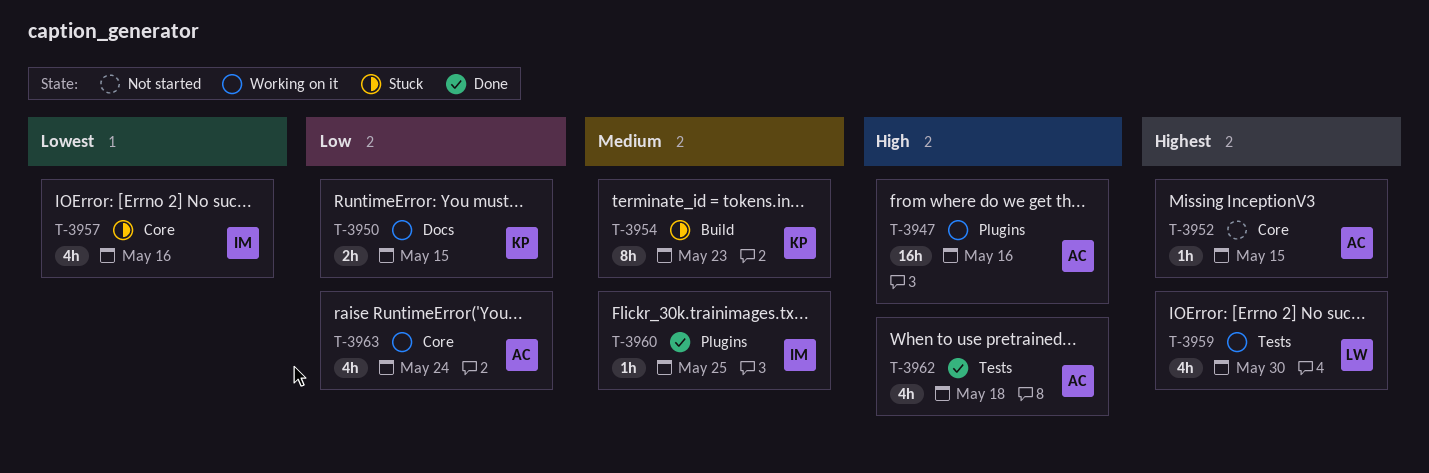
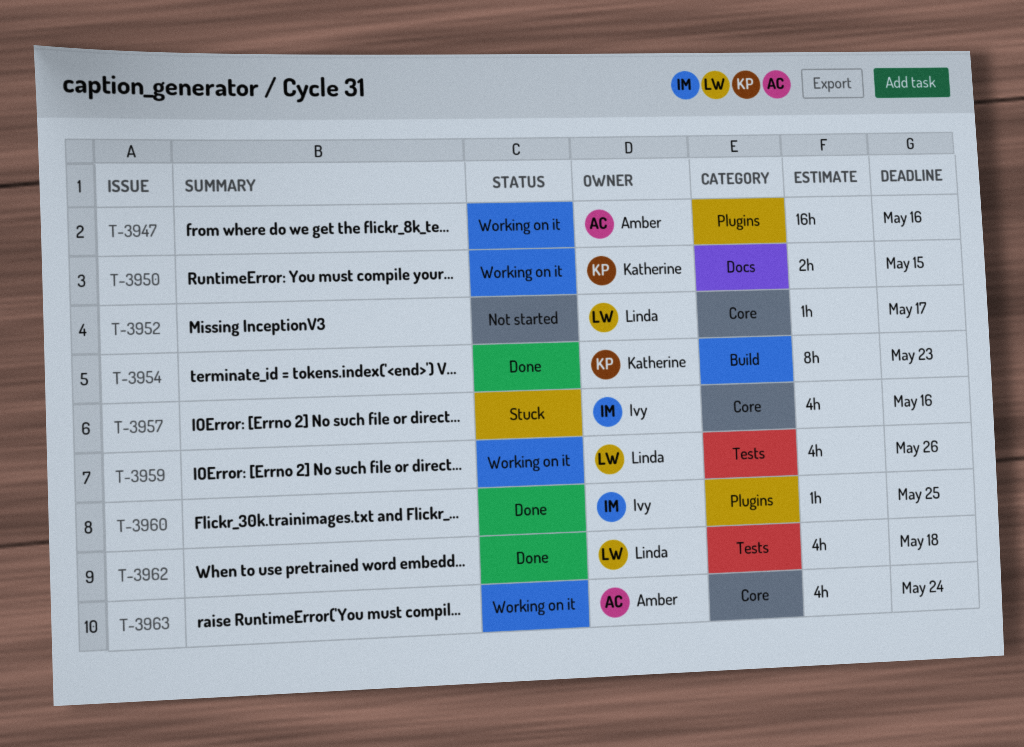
T-3952, owner: Amber -> Linda
T-3952, due: May 15 -> May 17
T-3954, status: Stuck -> Done
T-3959, due: May 30 -> May 26
T-3962, owner: Amber -> Linda

